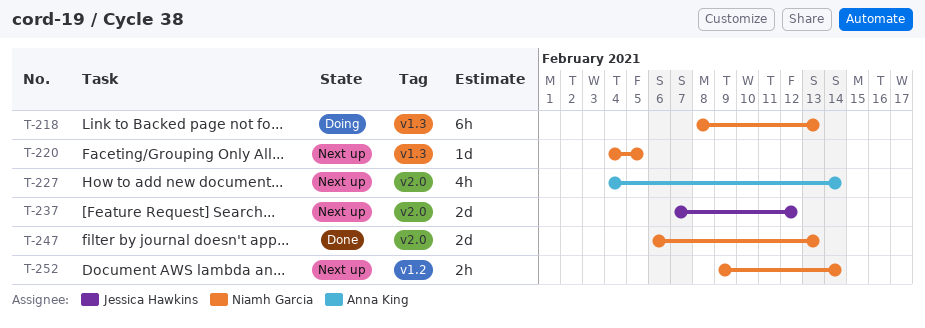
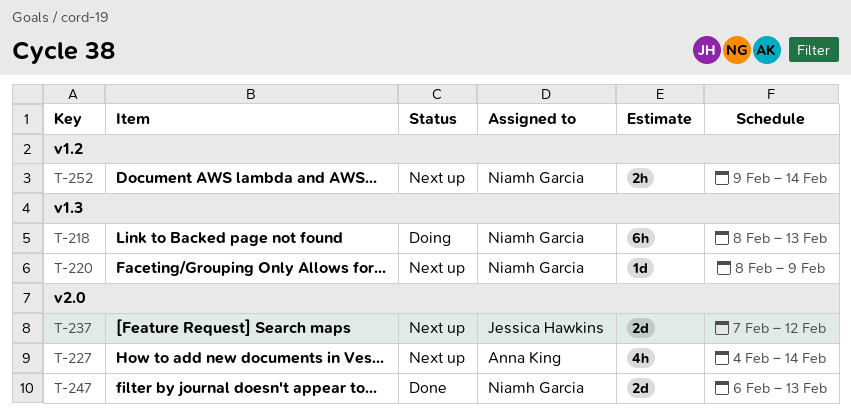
T-220, start: Feb 4 -> Feb 8
T-220, due: Feb 5 -> Feb 9

